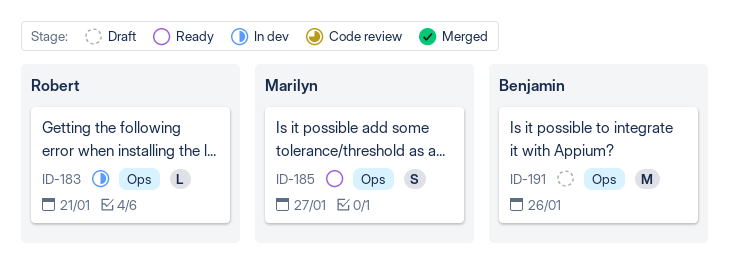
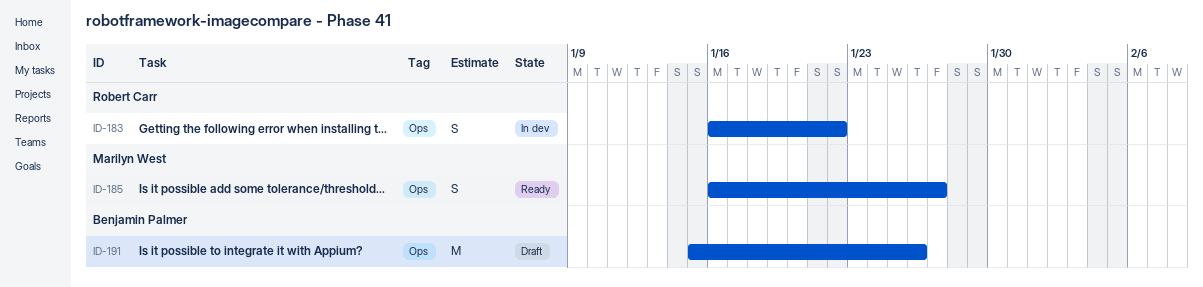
ID-183, estimate: L -> S
ID-183, due: Jan 21 -> Jan 22

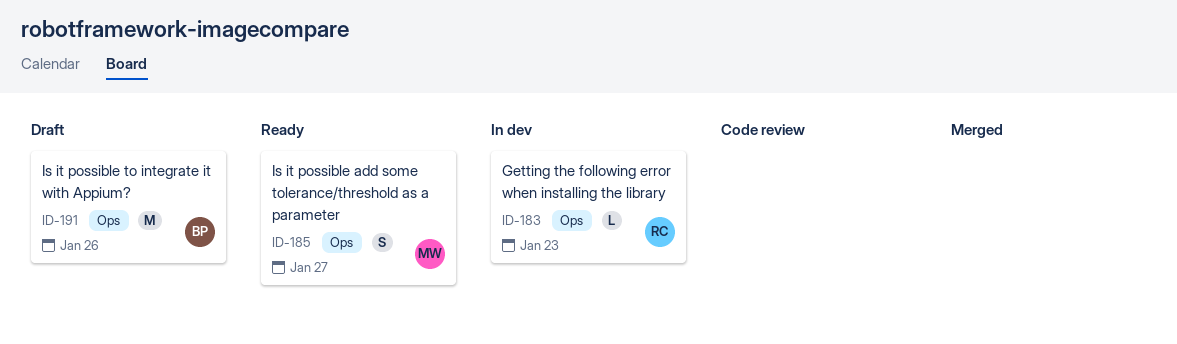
ID-183, estimate: S -> L
ID-183, due: Jan 22 -> Jan 23

